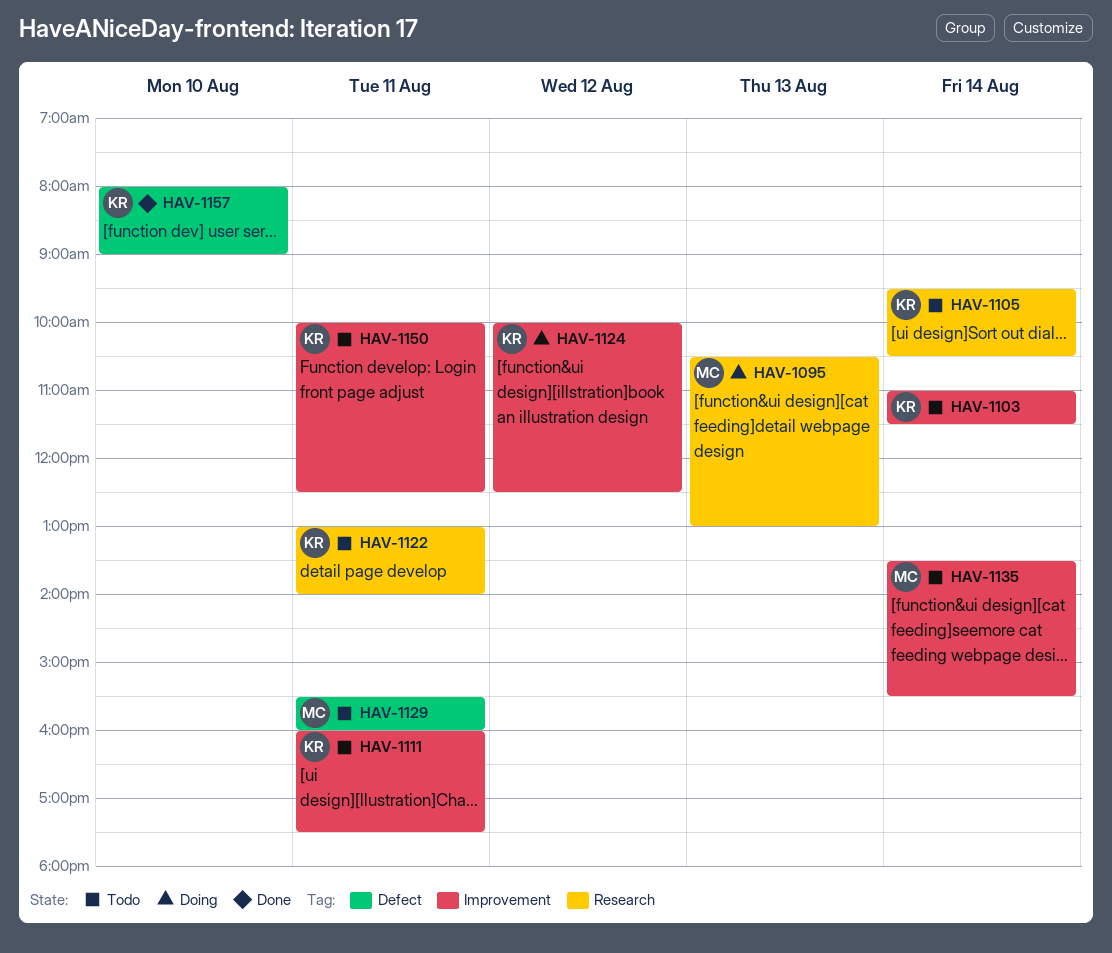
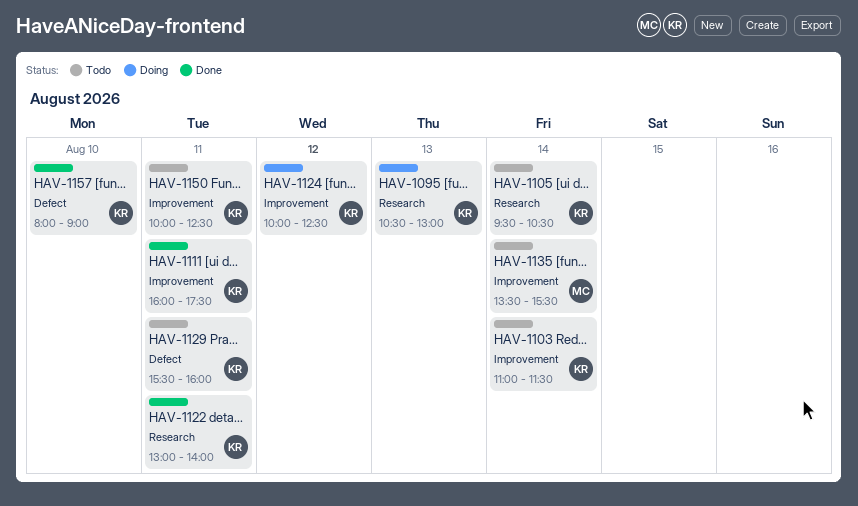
HAV-1095, owner: MC -> KR
HAV-1111, status: Todo -> Done
HAV-1122, status: Todo -> Done
HAV-1129, owner: MC -> KR

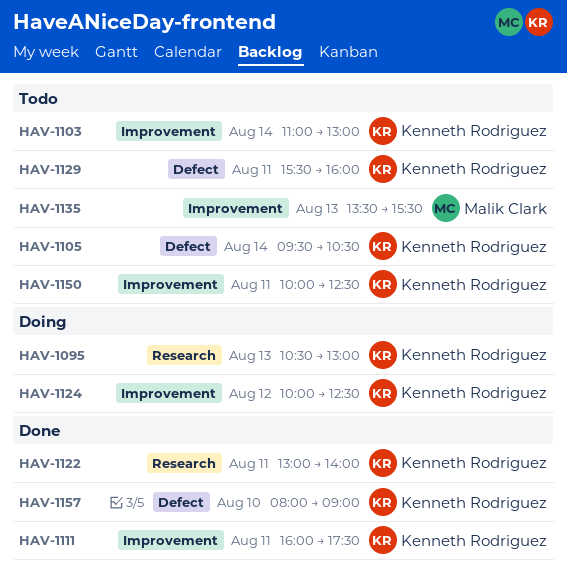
HAV-1103, ends: 11:30 -> 13:00
HAV-1105, label: Research -> Defect
HAV-1135, day: Aug 14 -> Aug 13

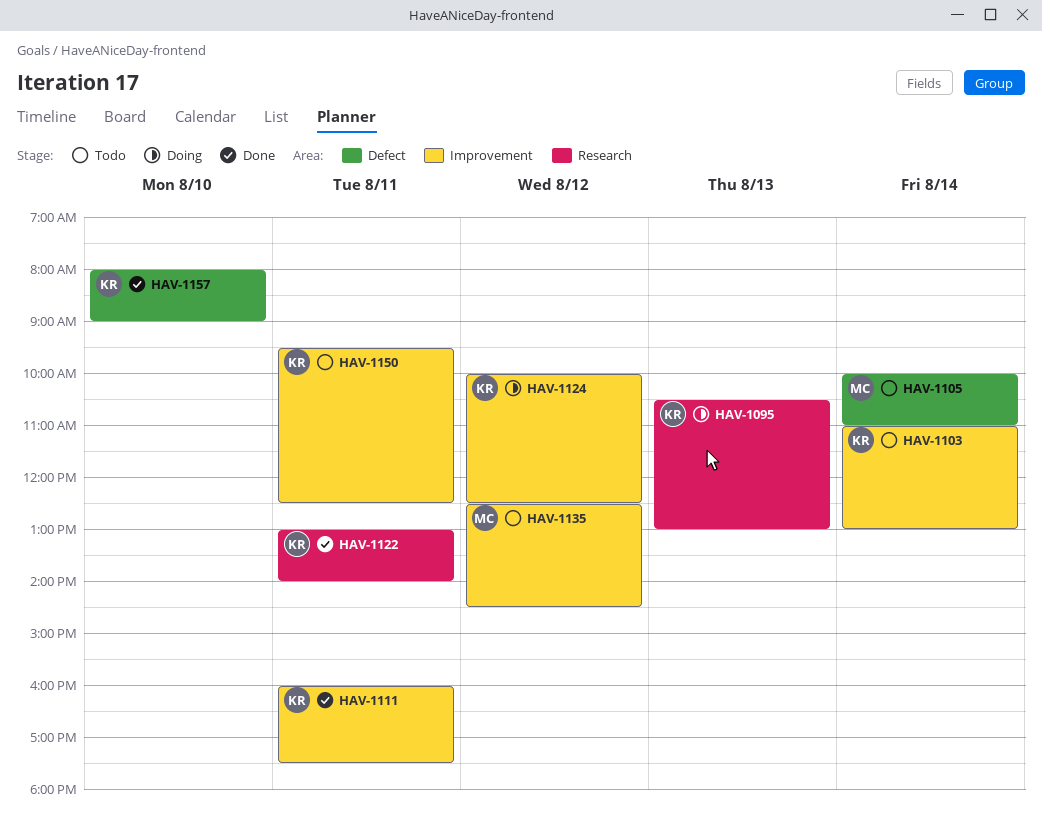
HAV-1105, owner: Kenneth Rodriguez -> Malik Clark
HAV-1105, begins: 09:30 -> 10:00
HAV-1105, ends: 10:30 -> 11:00
HAV-1129: present -> none
HAV-1135, day: Aug 13 -> Aug 12
HAV-1135, begins: 13:30 -> 12:30
HAV-1135, ends: 15:30 -> 14:30
HAV-1150, begins: 10:00 -> 09:30

